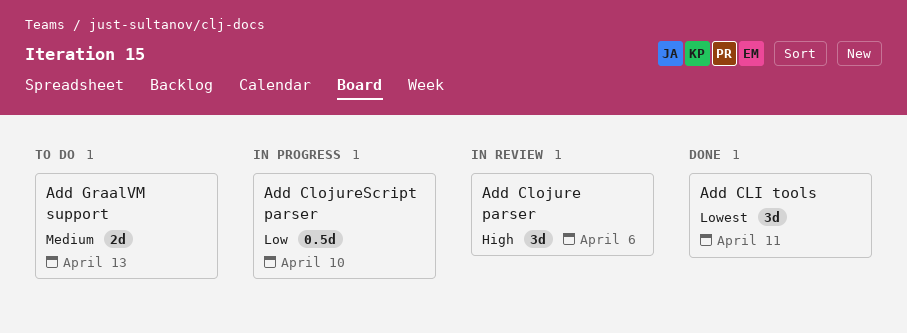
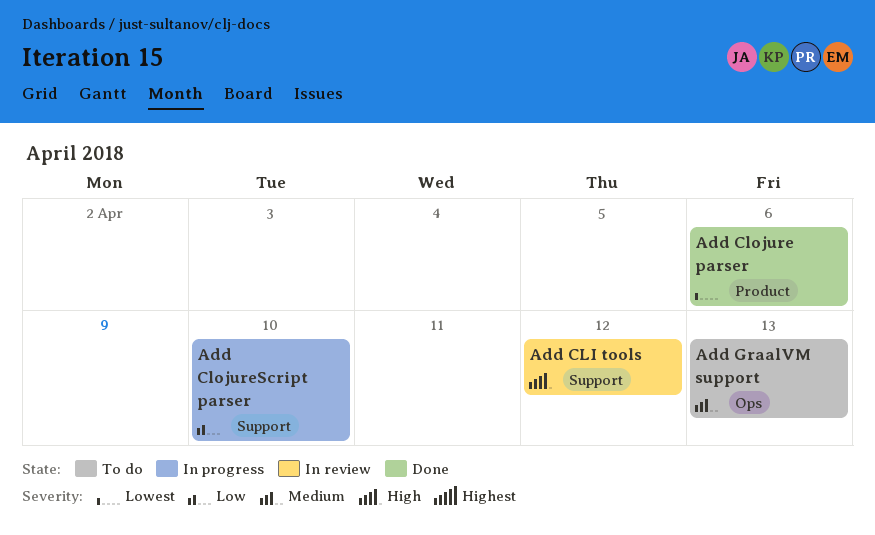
Add CLI tools, status: Done -> In review
Add CLI tools, priority: Lowest -> High
Add CLI tools, due: Apr 11 -> Apr 12
Add Clojure parser, status: In review -> Done
Add Clojure parser, priority: High -> Lowest

